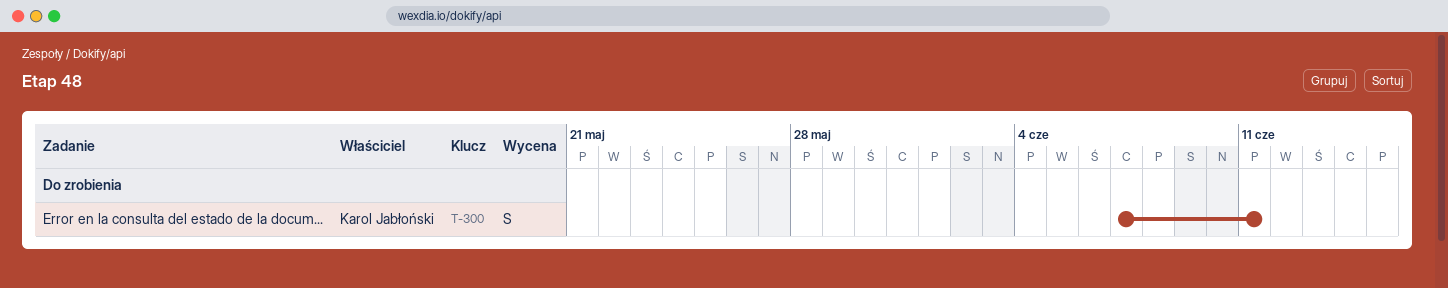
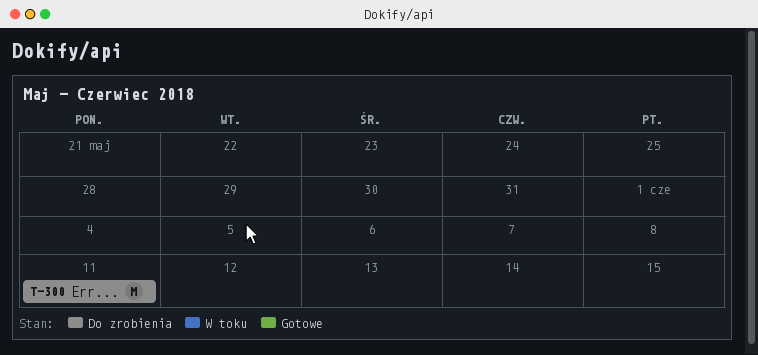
T-300, estimate: S -> M
T-300, start: Jun 7 -> Jun 11

